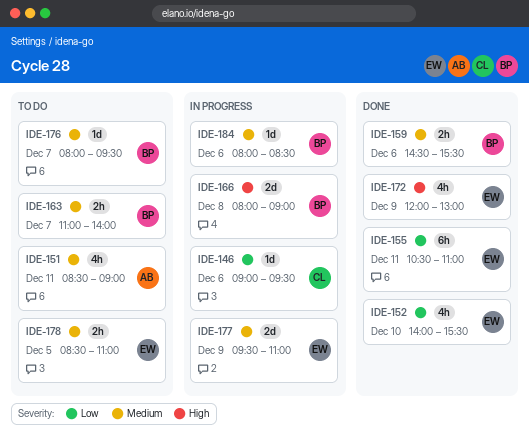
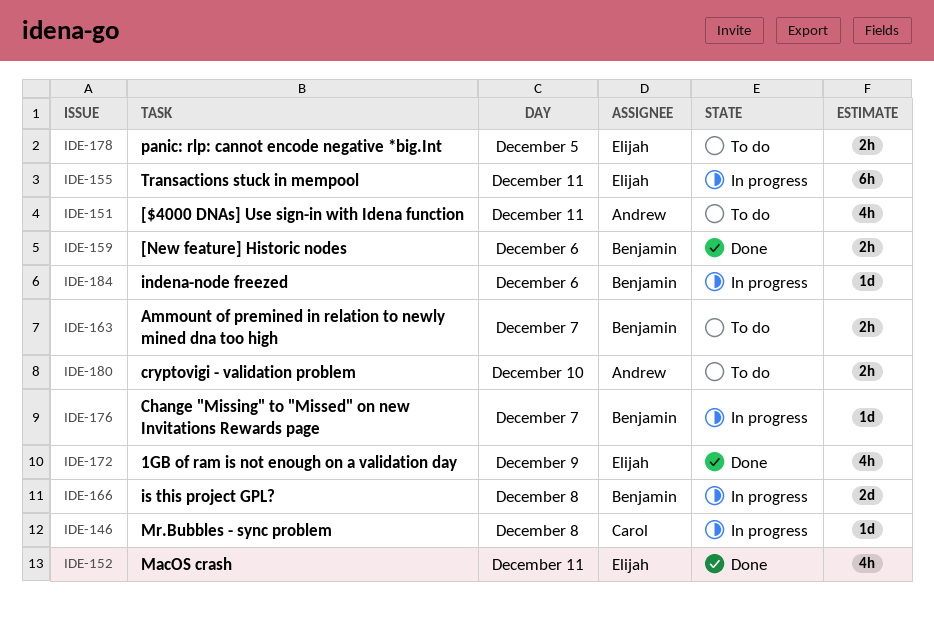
IDE-146, day: Dec 6 -> Dec 8
IDE-152, day: Dec 10 -> Dec 11
IDE-155, status: Done -> In progress
IDE-176, status: To do -> In progress
IDE-177: present -> none
IDE-180: none -> present

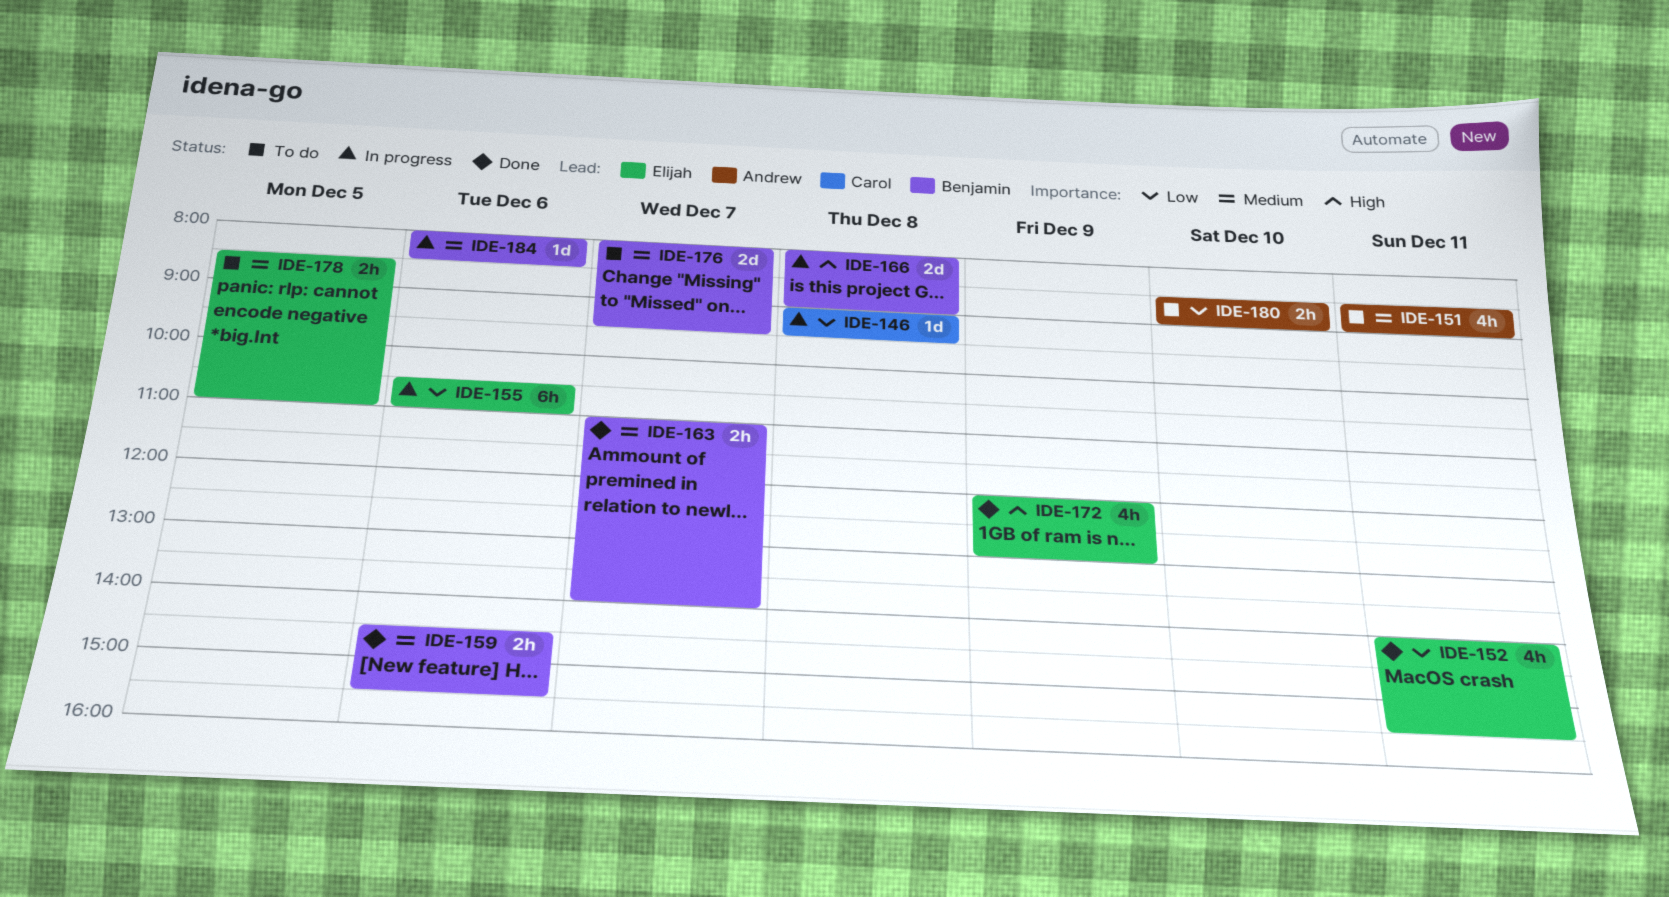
IDE-155, day: Dec 11 -> Dec 6
IDE-163, status: To do -> Done
IDE-176, status: In progress -> To do
IDE-176, estimate: 1d -> 2d

